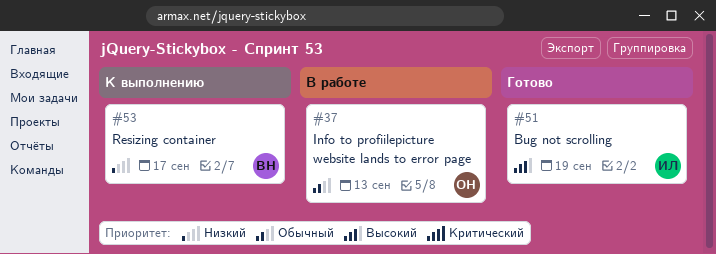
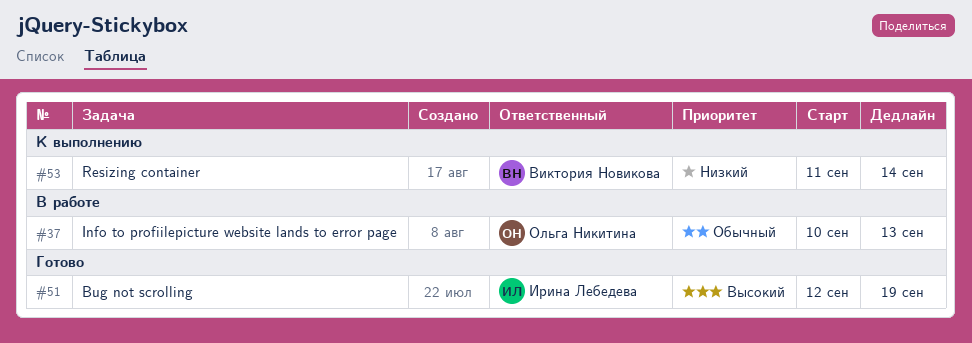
#53, due: Sep 17 -> Sep 14

